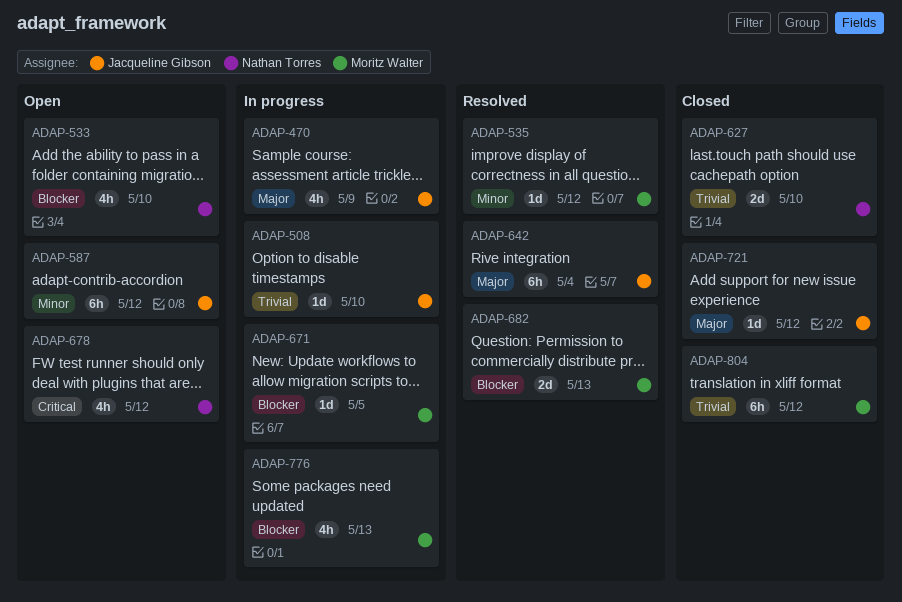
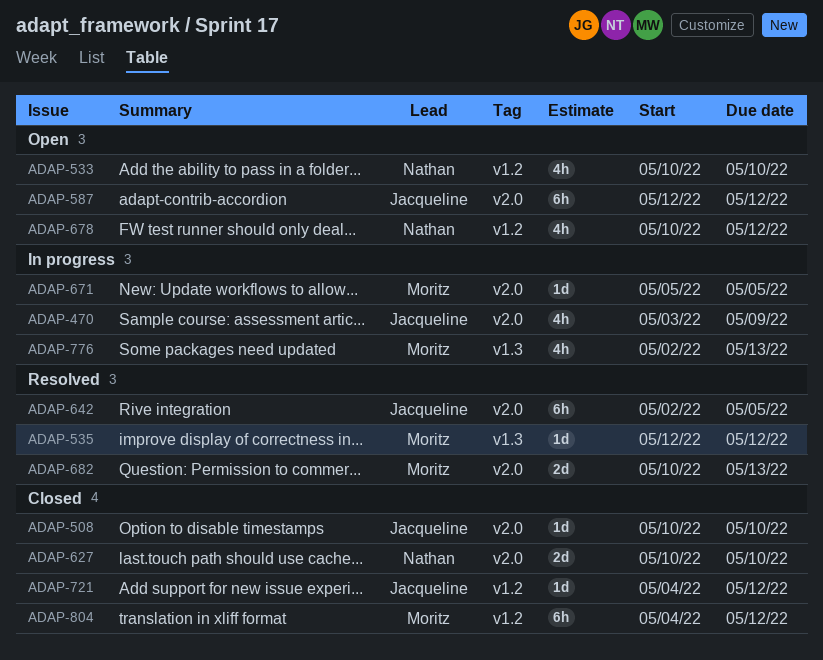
ADAP-508, status: In progress -> Closed
ADAP-642, due: May 4 -> May 5

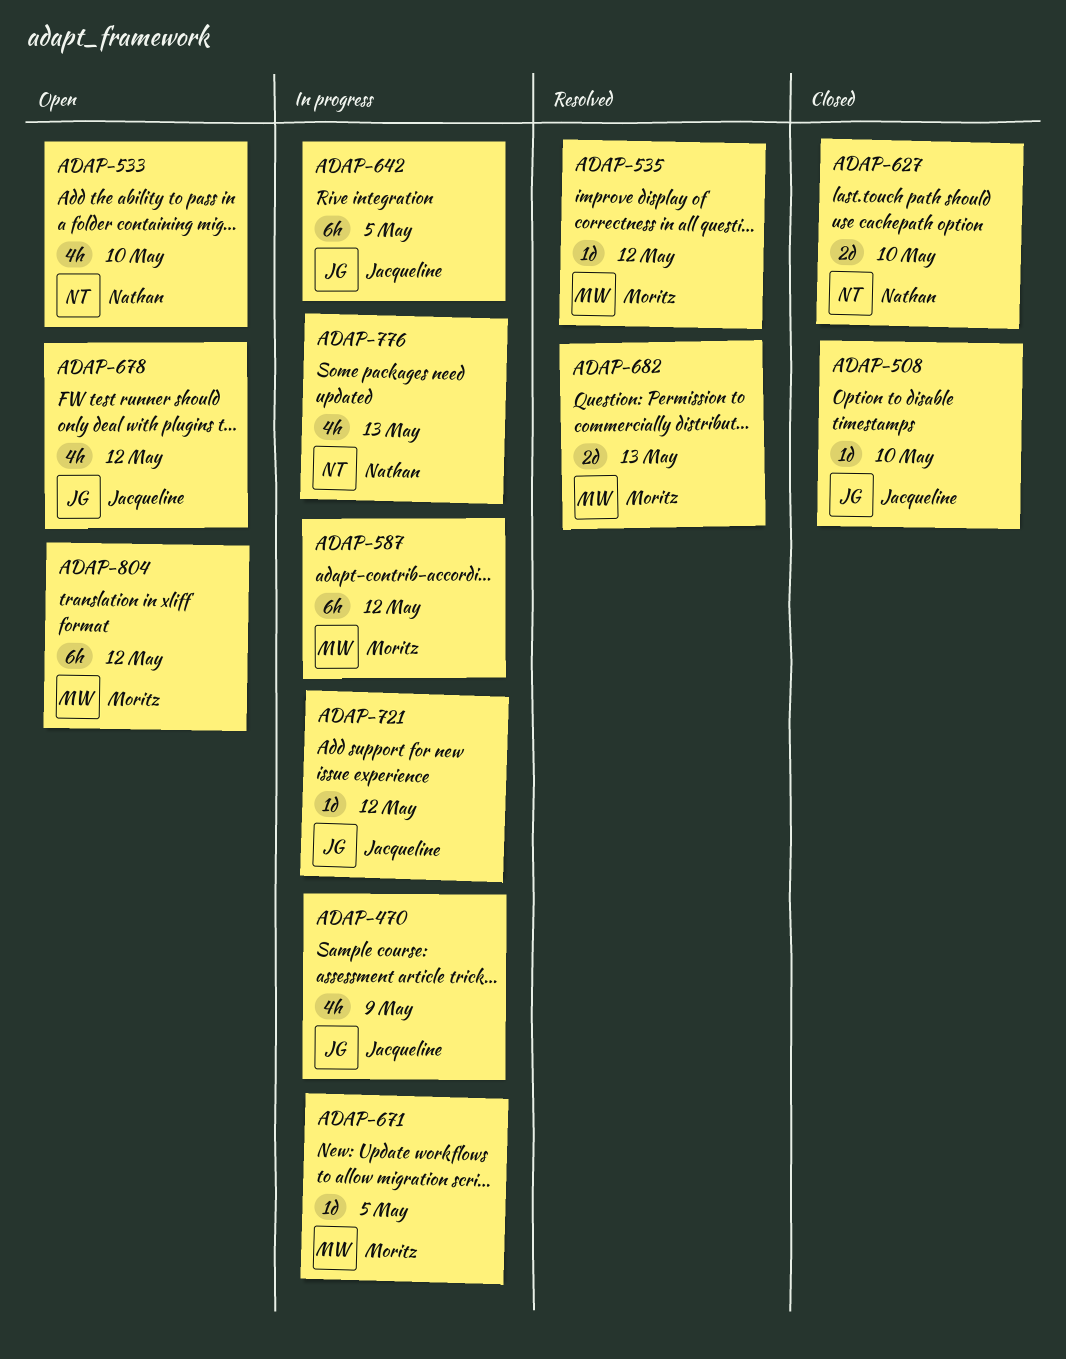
ADAP-587, status: Open -> In progress
ADAP-587, owner: Jacqueline -> Moritz
ADAP-642, status: Resolved -> In progress
ADAP-678, owner: Nathan -> Jacqueline
ADAP-721, status: Closed -> In progress
ADAP-776, owner: Moritz -> Nathan
ADAP-804, status: Closed -> Open

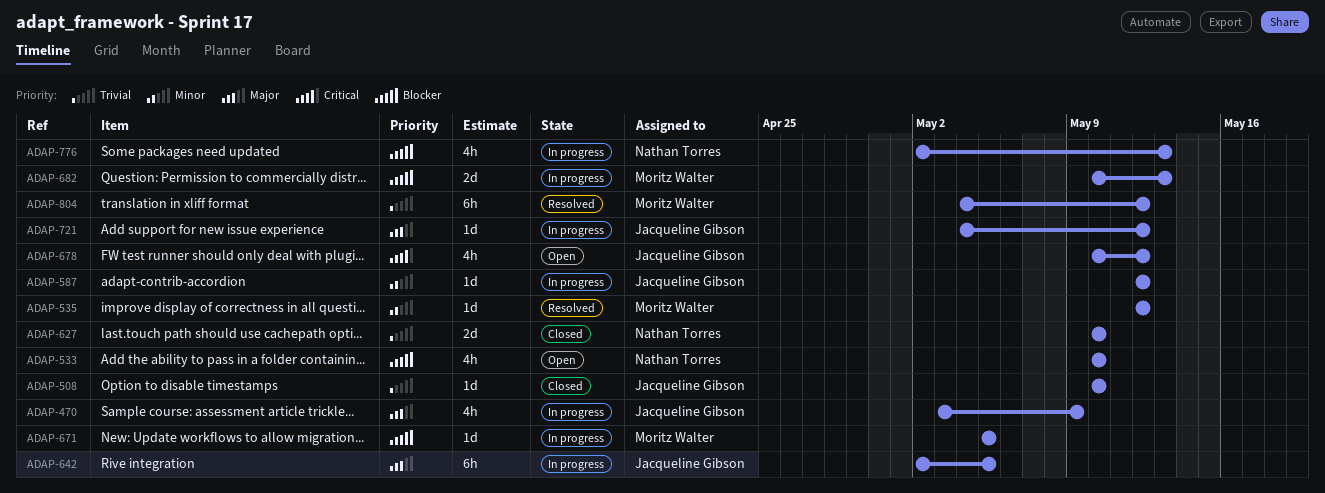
ADAP-587, owner: Moritz Walter -> Jacqueline Gibson
ADAP-587, estimate: 6h -> 1d
ADAP-682, status: Resolved -> In progress
ADAP-804, status: Open -> Resolved

